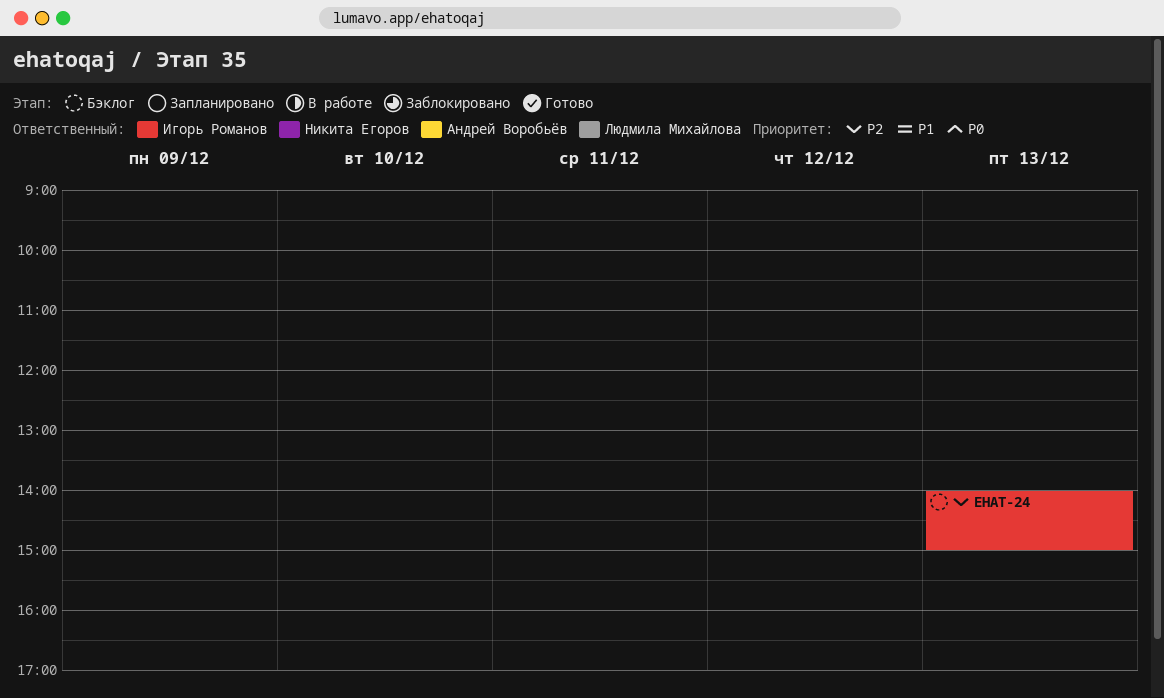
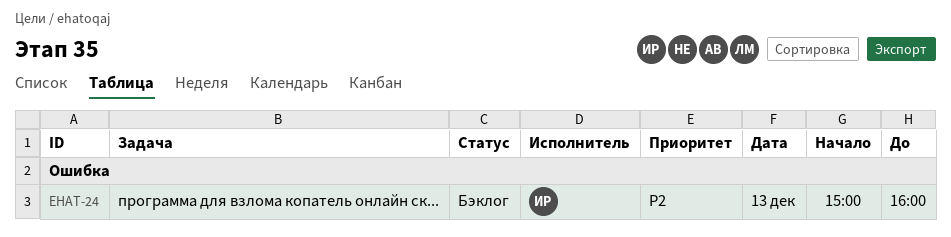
EHAT-24, begins: 14:00 -> 15:00
EHAT-24, ends: 15:00 -> 16:00

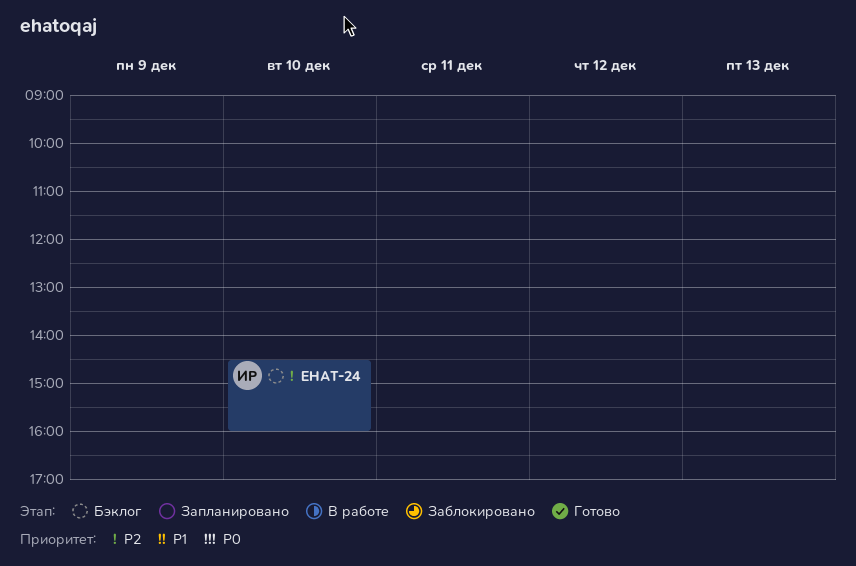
EHAT-24, day: Dec 13 -> Dec 10
EHAT-24, begins: 15:00 -> 14:30

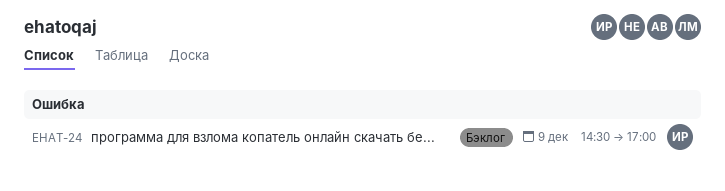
EHAT-24, day: Dec 10 -> Dec 9
EHAT-24, ends: 16:00 -> 17:00

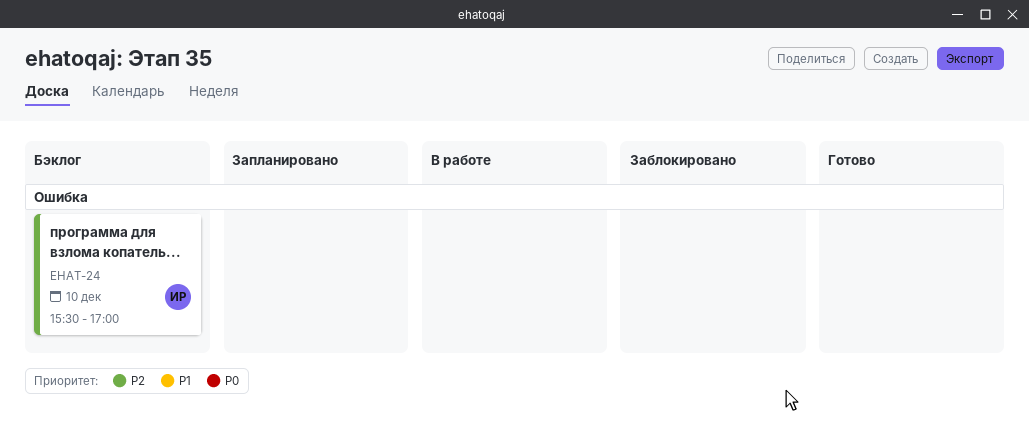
EHAT-24, day: Dec 9 -> Dec 10
EHAT-24, begins: 14:30 -> 15:30

